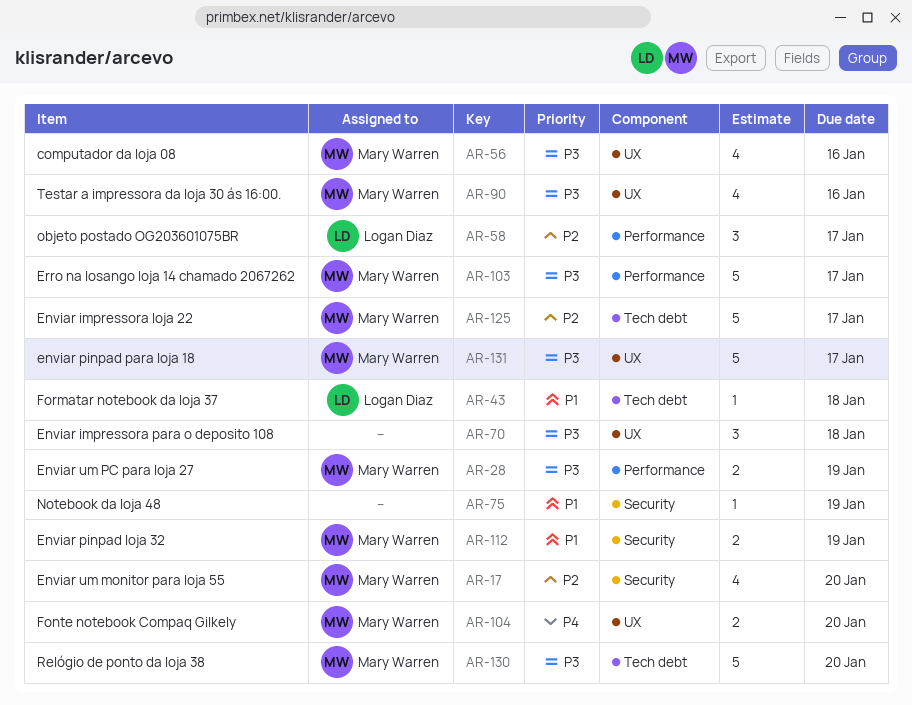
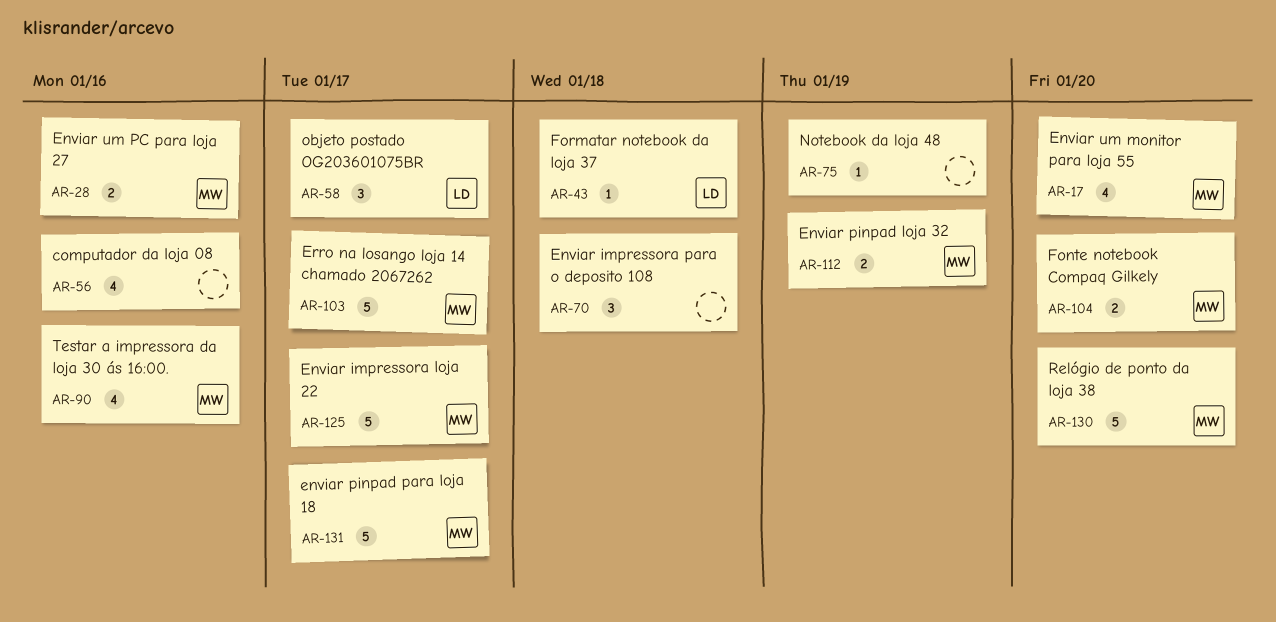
AR-28, due: Jan 19 -> Jan 16
AR-56, owner: Mary Warren -> none

